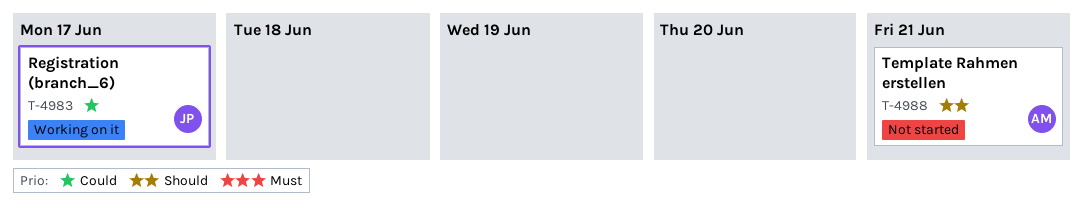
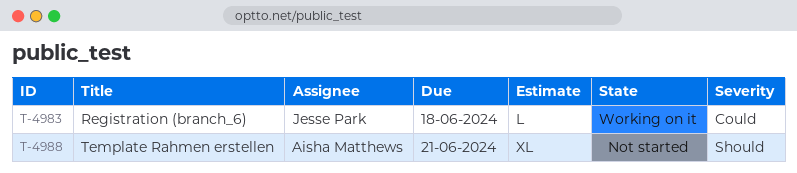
T-4983, due: Jun 17 -> Jun 18

